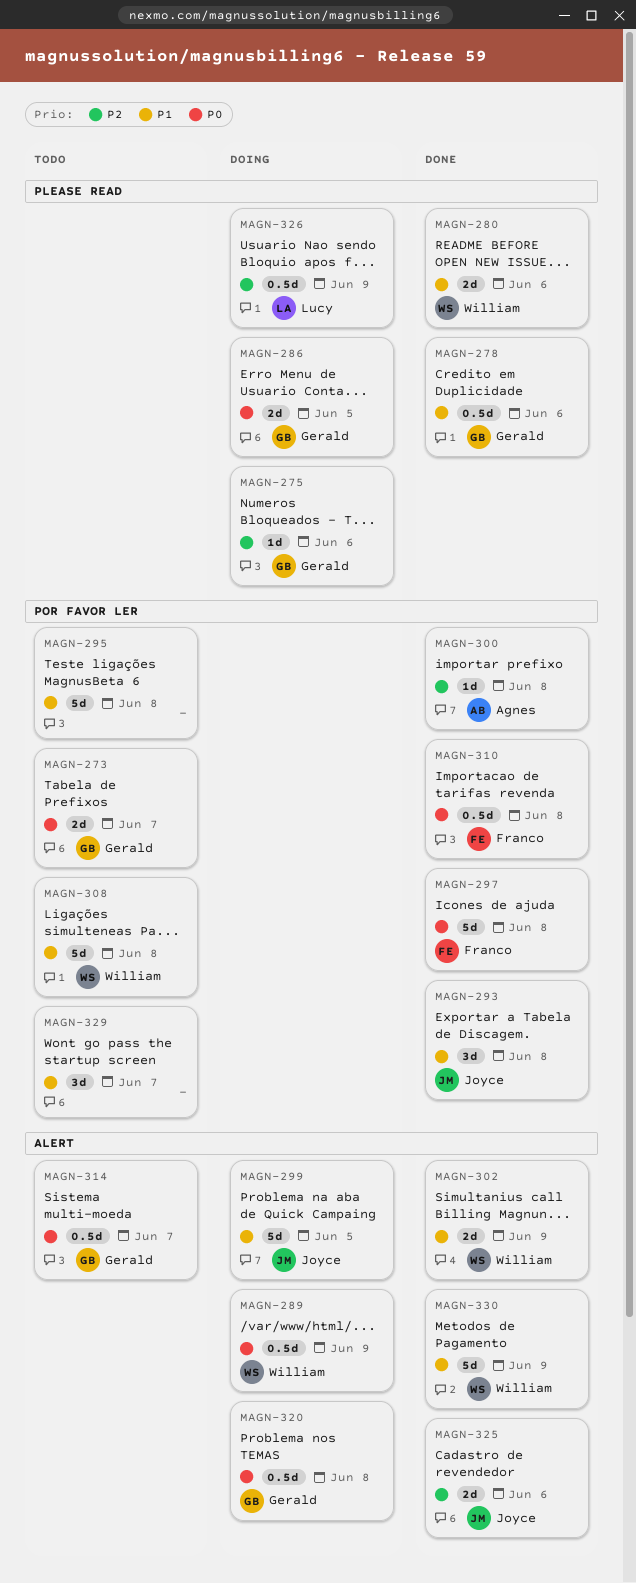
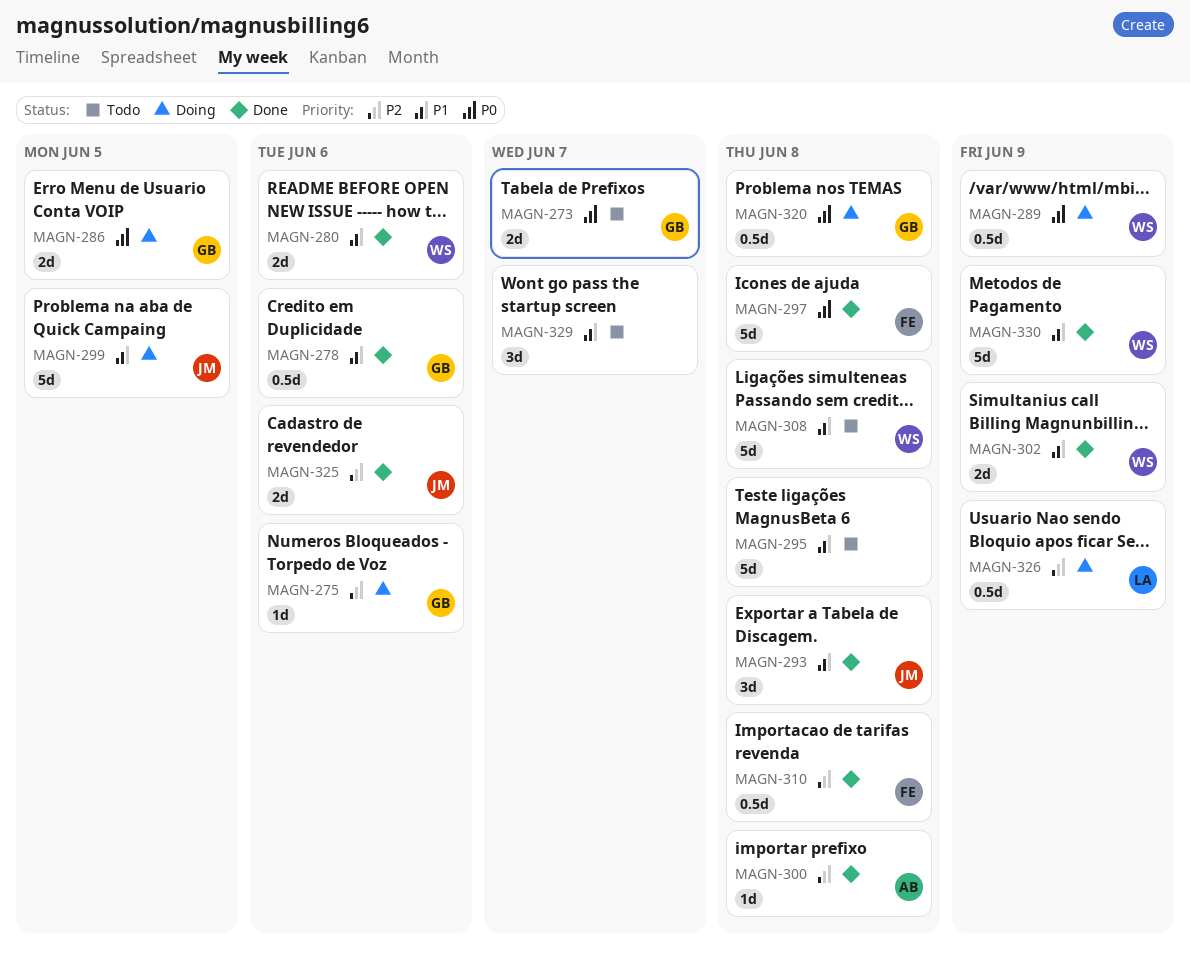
MAGN-310, priority: P0 -> P2
MAGN-314: present -> none

